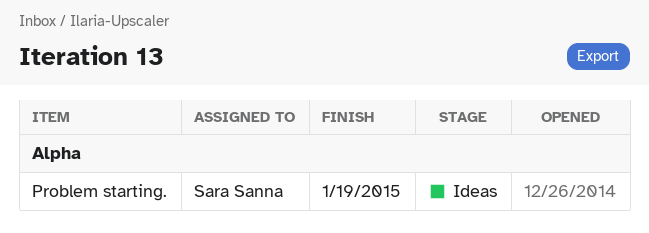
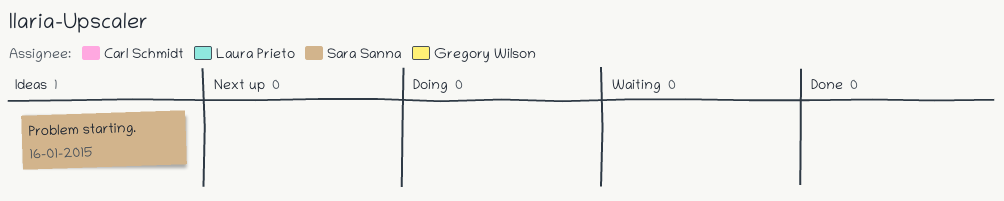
Problem starting., due: Jan 19 -> Jan 16

